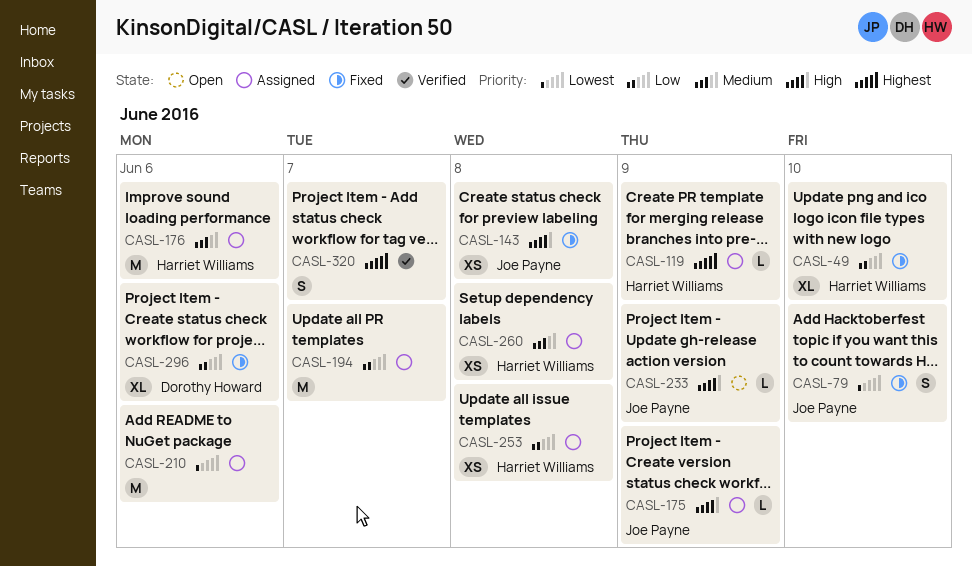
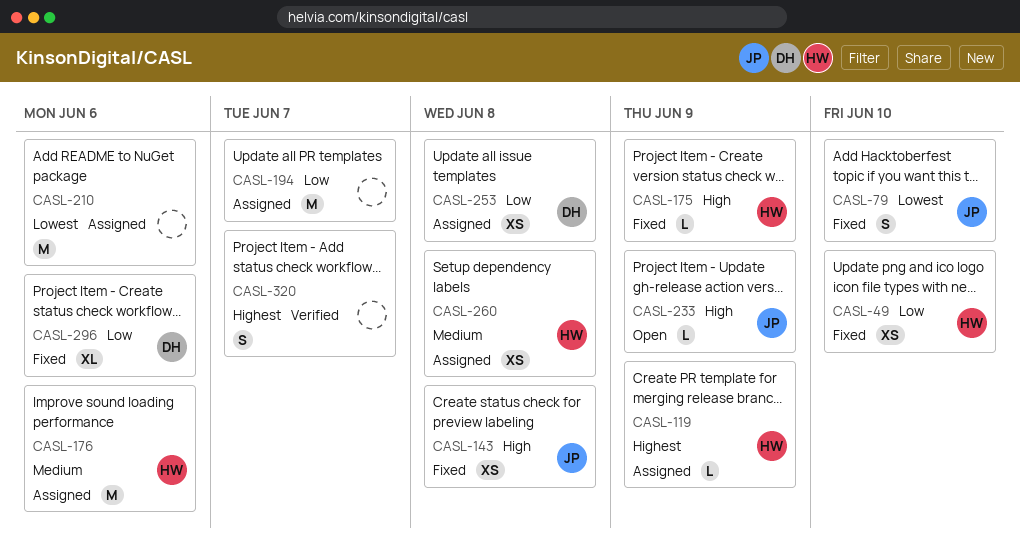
CASL-49, estimate: XL -> XS
CASL-175, status: Assigned -> Fixed
CASL-175, owner: Joe Payne -> Harriet Williams
CASL-253, owner: Harriet Williams -> Dorothy Howard

